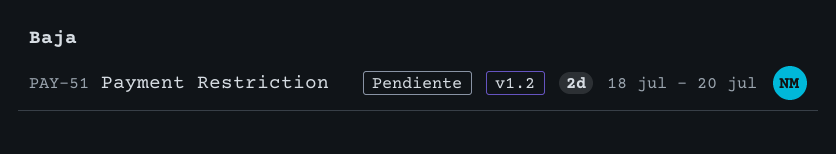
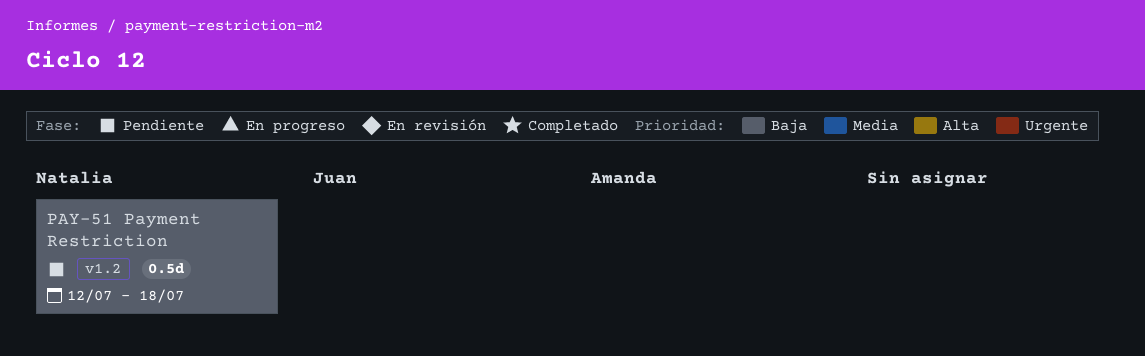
PAY-51, estimate: 2d -> 0.5d
PAY-51, start: Jul 18 -> Jul 12
PAY-51, due: Jul 20 -> Jul 18

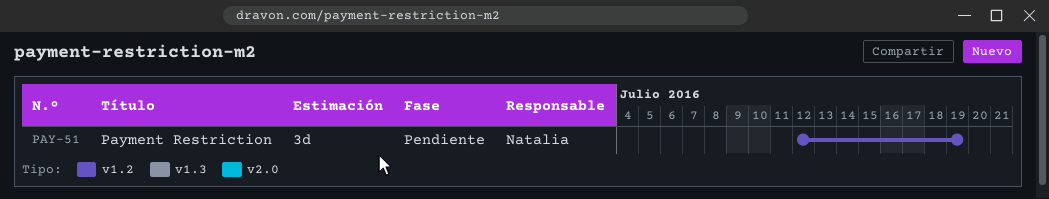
PAY-51, estimate: 0.5d -> 3d
PAY-51, due: Jul 18 -> Jul 19

